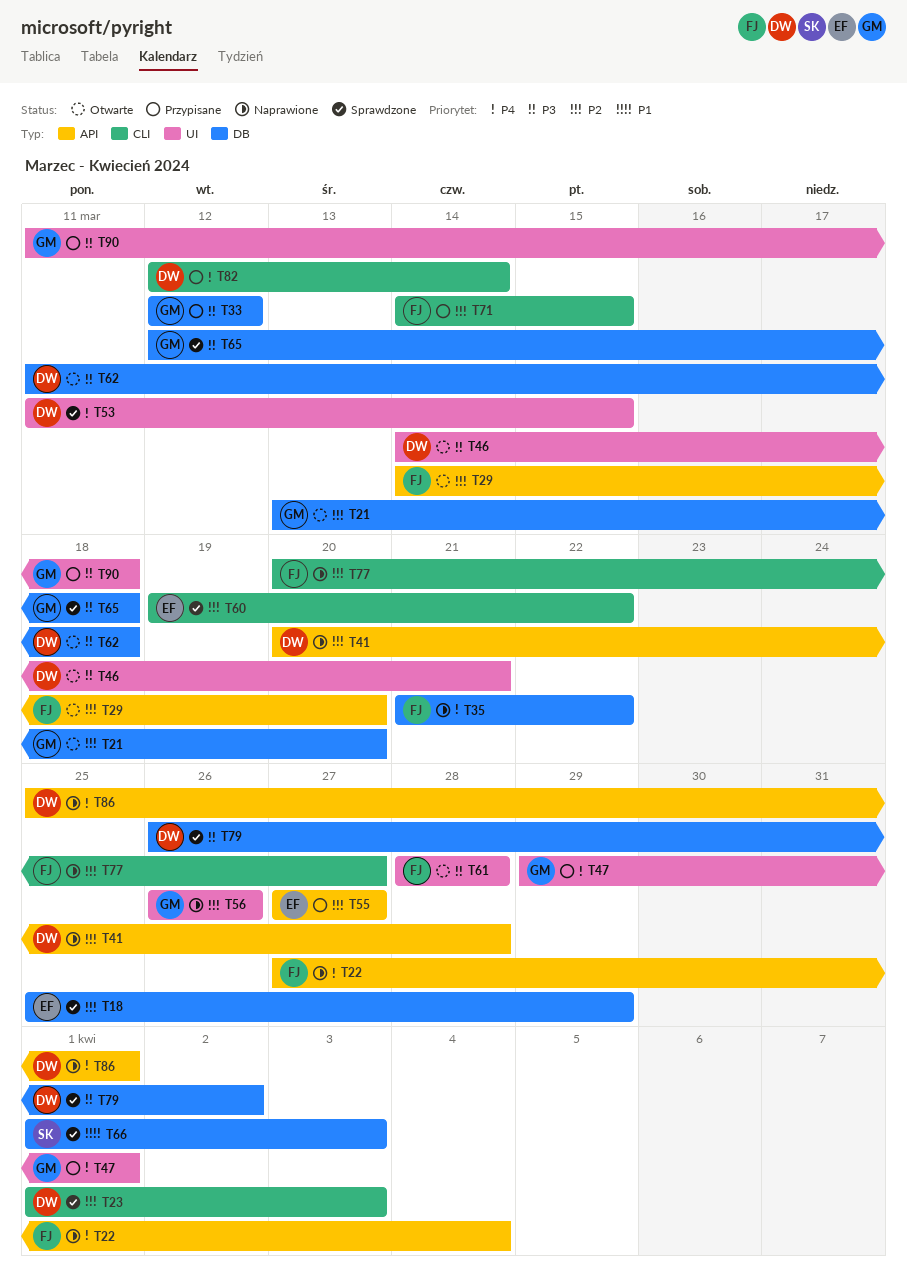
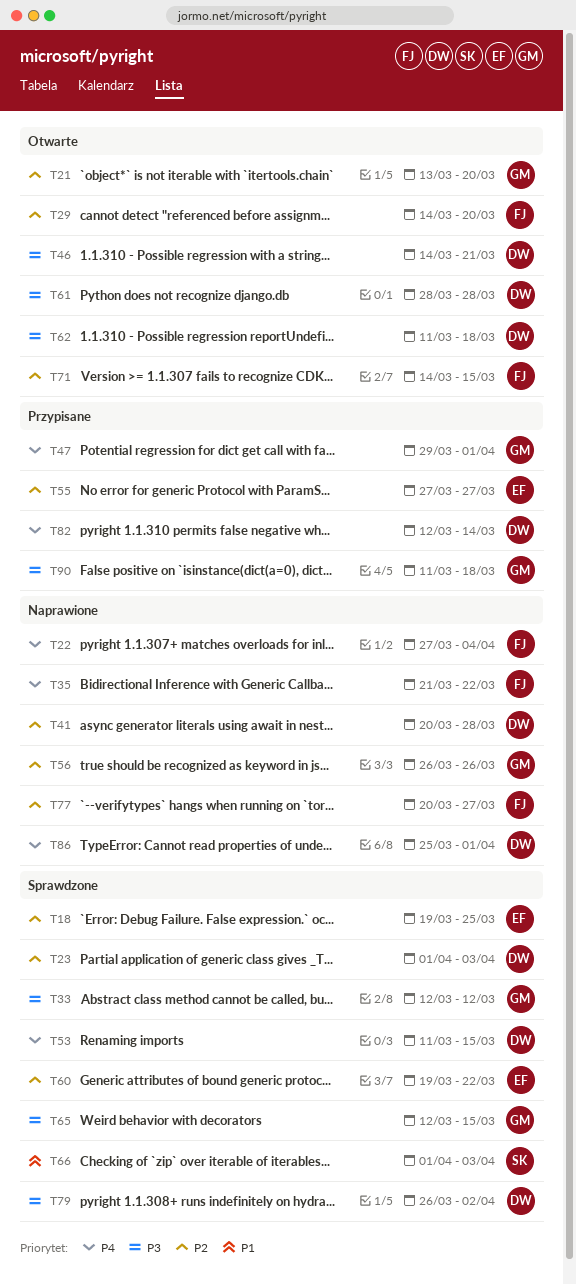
T18, start: Mar 25 -> Mar 19
T18, due: Mar 29 -> Mar 25
T33, status: Przypisane -> Sprawdzone
T61, owner: FJ -> DW
T65, due: Mar 18 -> Mar 15
T71, status: Przypisane -> Otwarte

